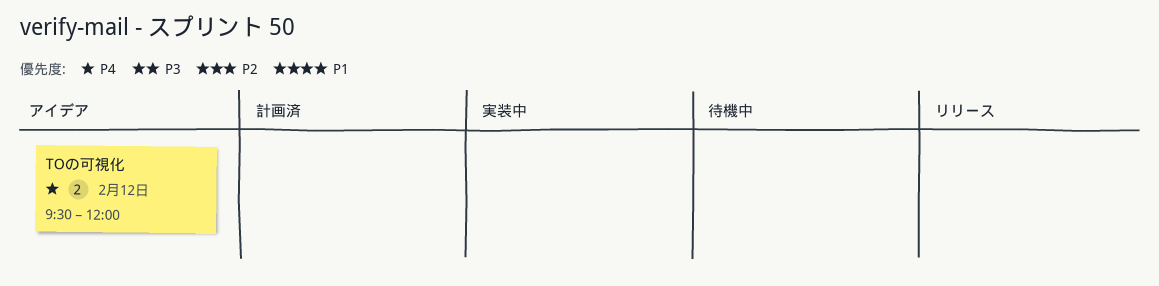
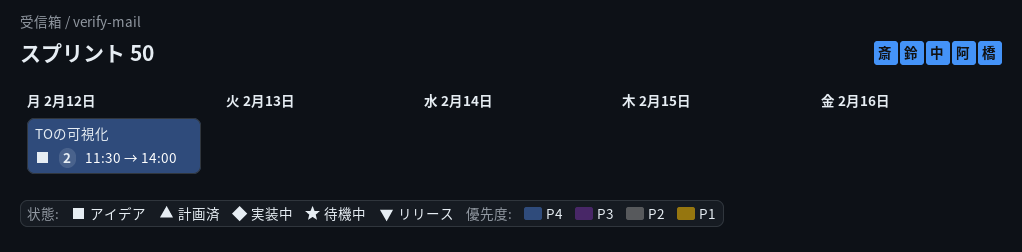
TOの可視化, begins: 09:30 -> 11:30
TOの可視化, ends: 12:00 -> 14:00

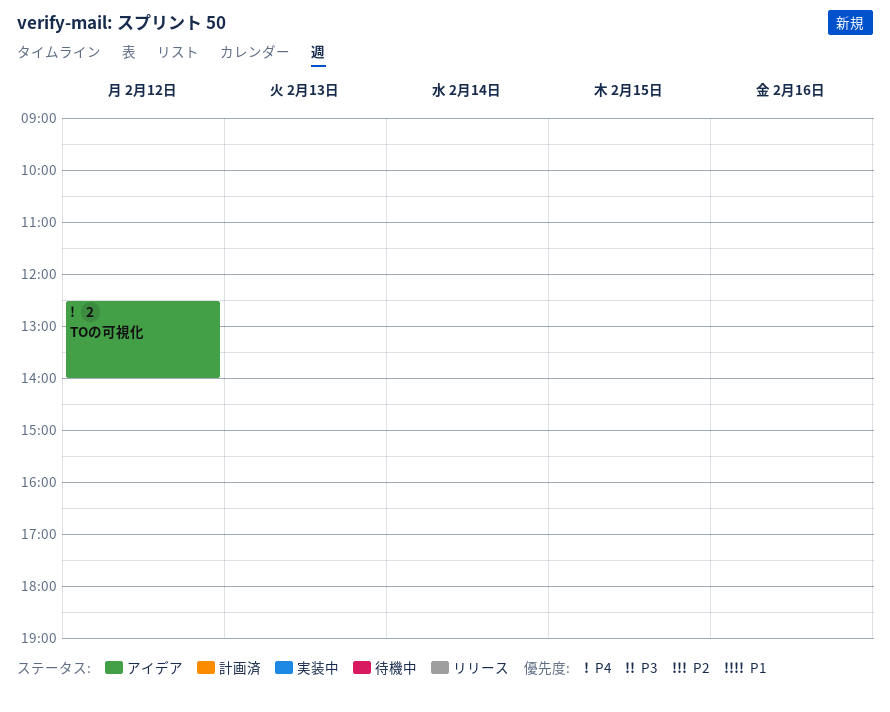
TOの可視化, begins: 11:30 -> 12:30

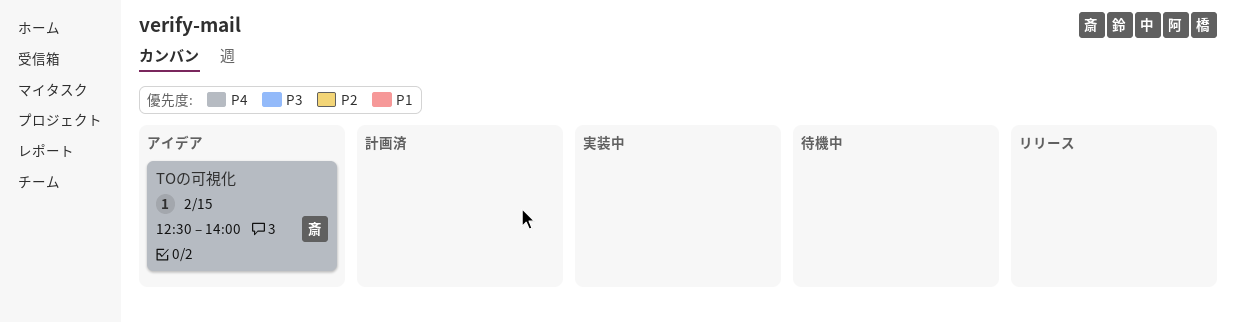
TOの可視化, estimate: 2 -> 1
TOの可視化, day: Feb 12 -> Feb 15

